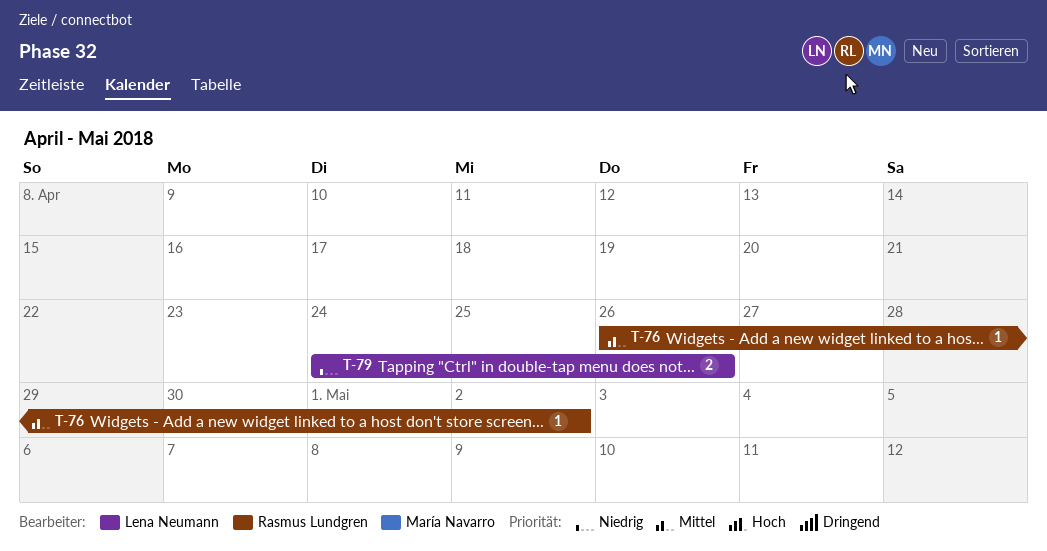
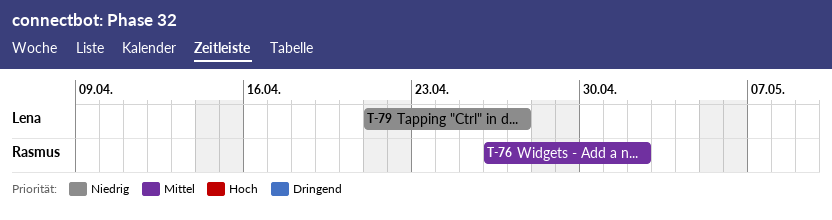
T-79, start: Apr 24 -> Apr 21
T-79, due: Apr 26 -> Apr 27

